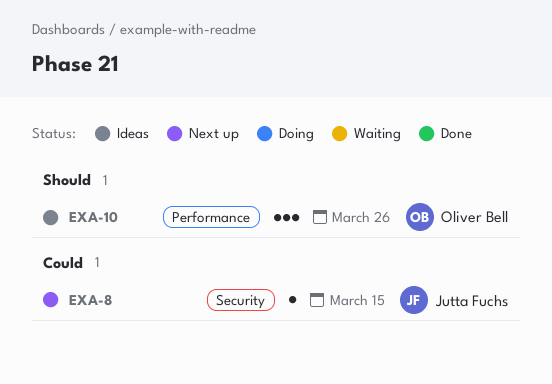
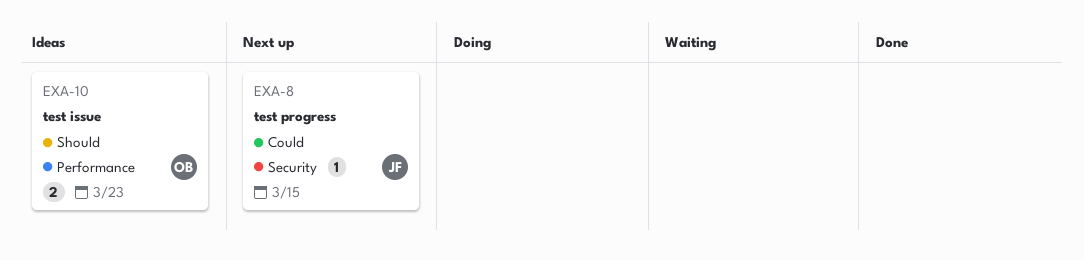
EXA-10, estimate: 3 -> 2
EXA-10, due: Mar 26 -> Mar 23

